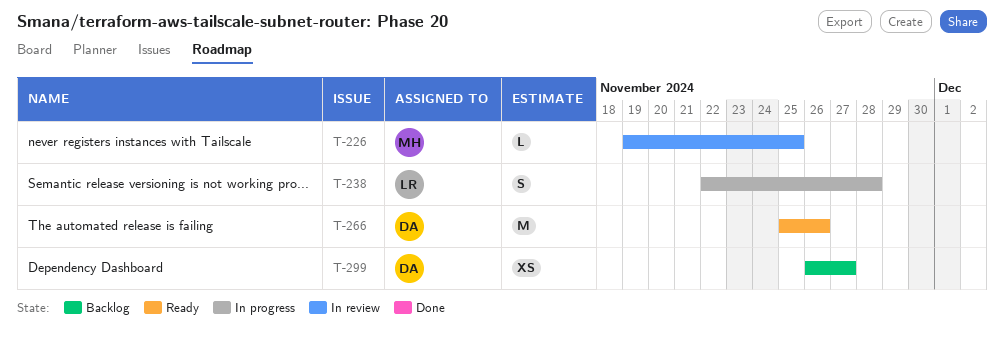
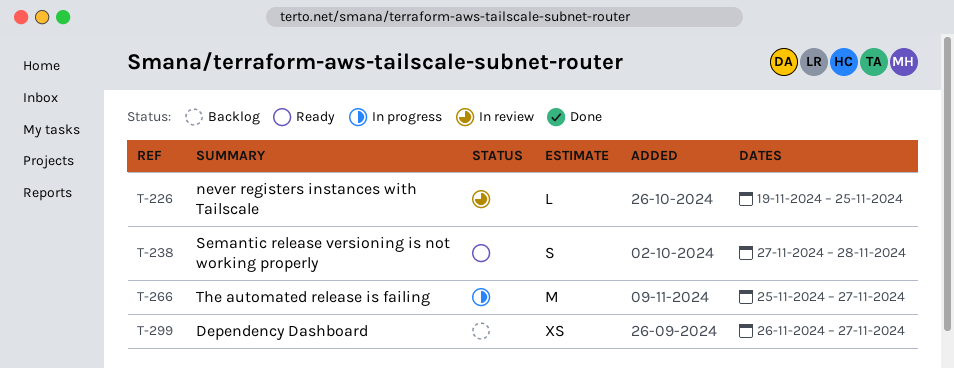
T-238, status: In progress -> Ready
T-238, start: Nov 22 -> Nov 27
T-266, status: Ready -> In progress
T-266, due: Nov 26 -> Nov 27

